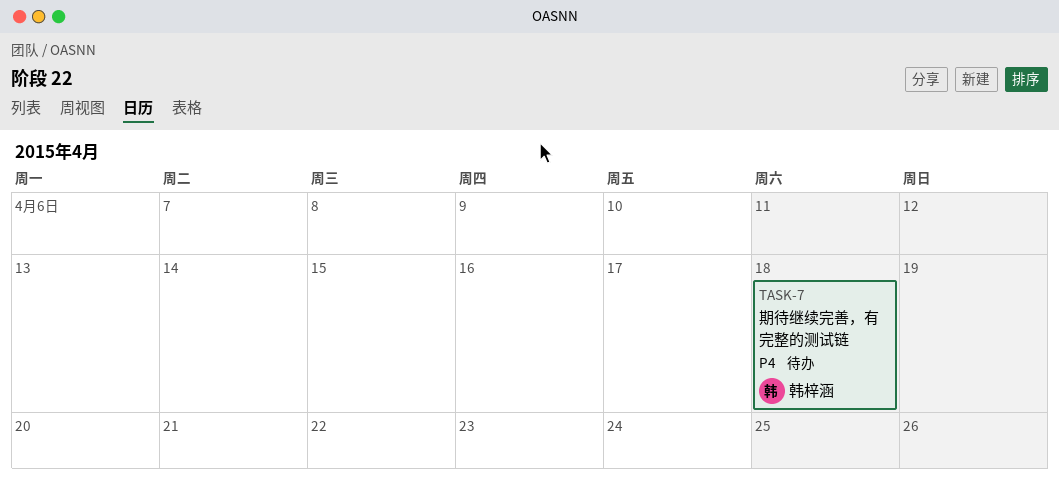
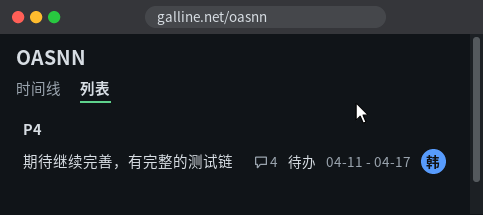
期待继续完善，有完整的测试链, due: Apr 18 -> Apr 17

